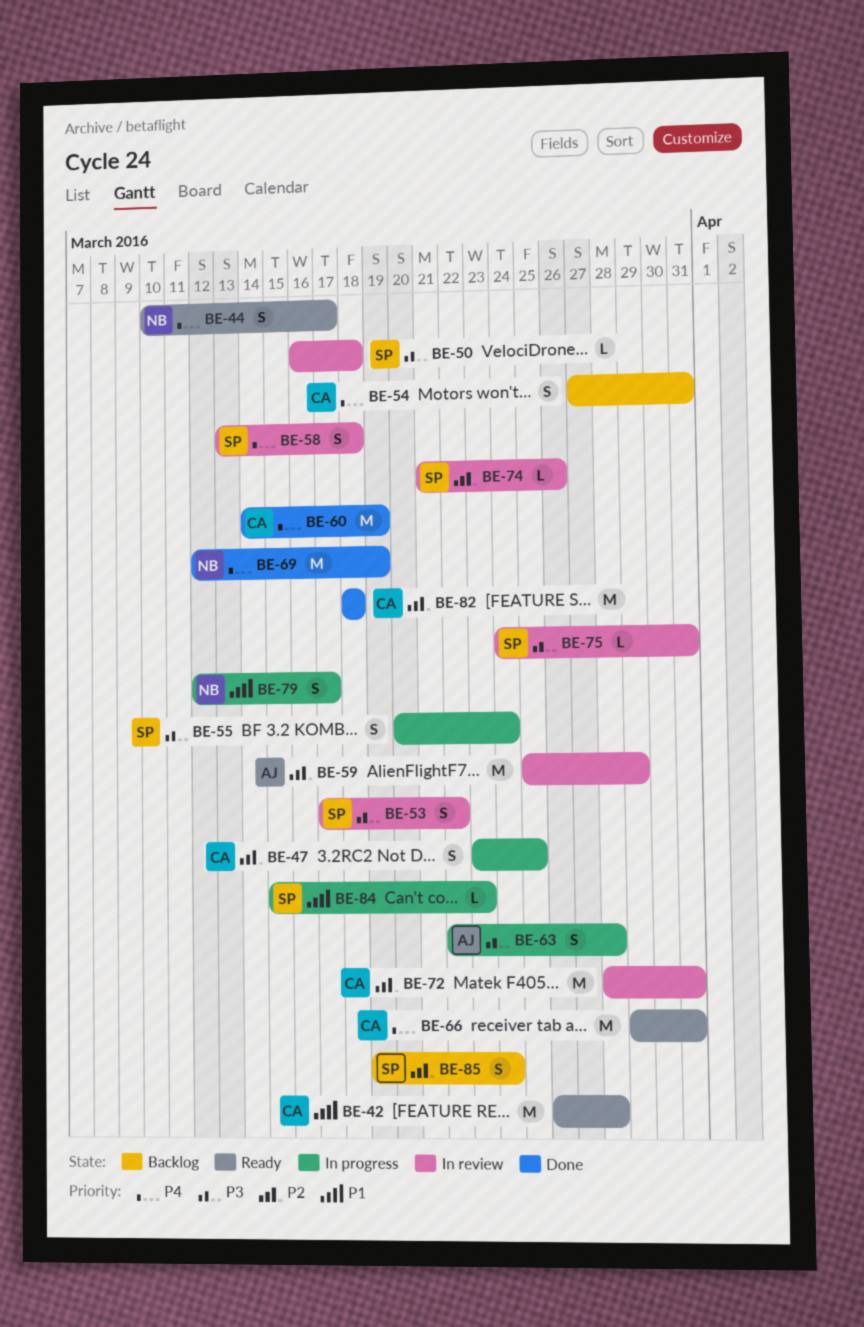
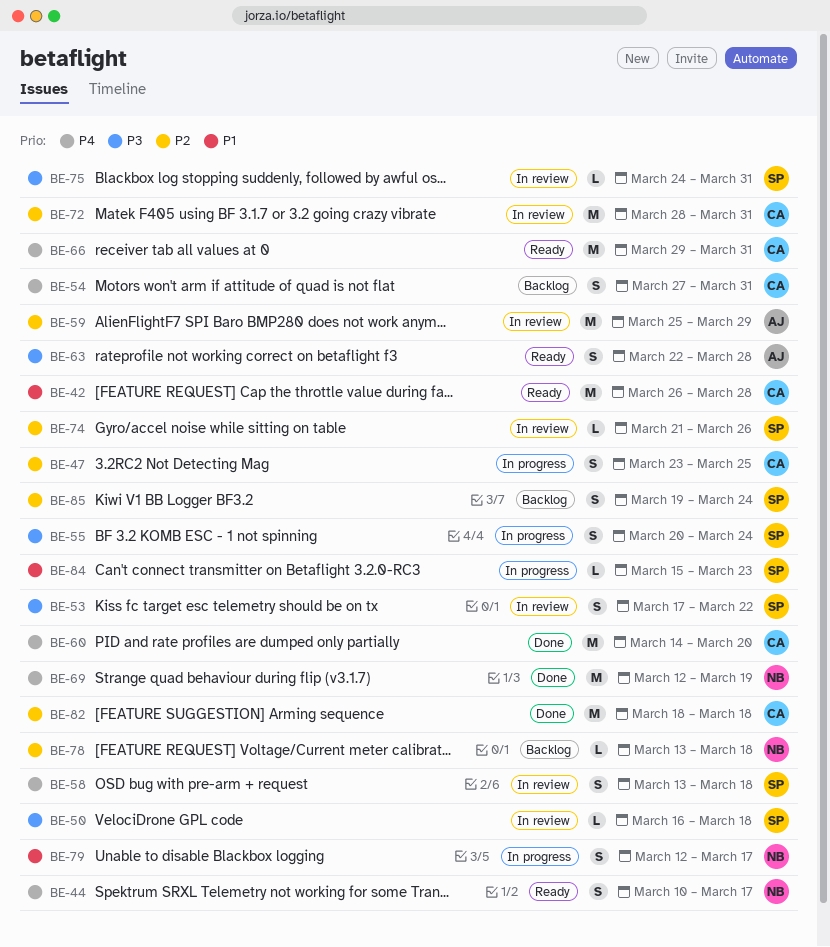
BE-60, due: Mar 19 -> Mar 20
BE-63, status: In progress -> Ready
BE-78: none -> present

